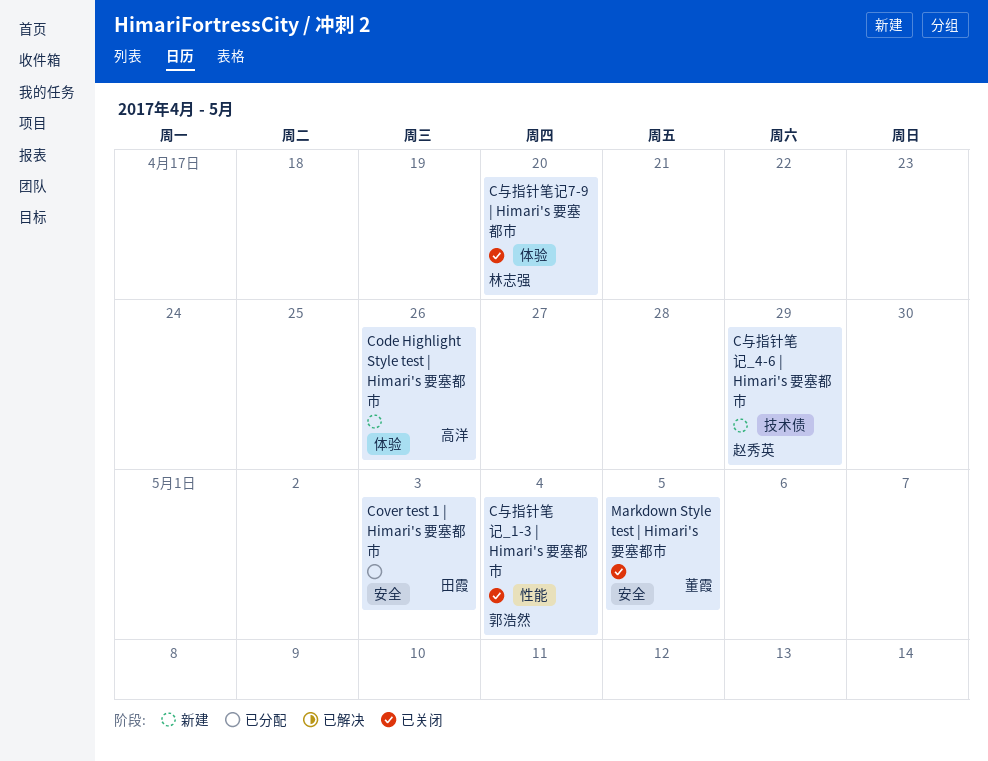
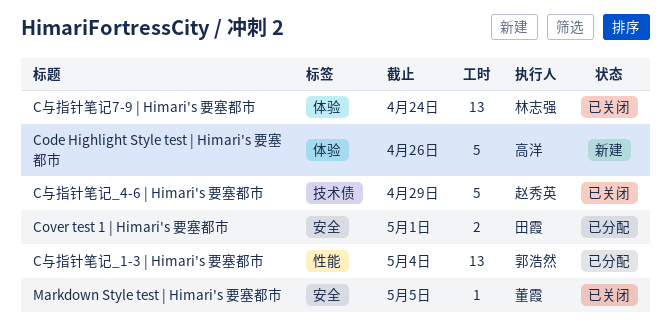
Cover test 1 | Himari's 要塞都市, due: May 3 -> May 1
C与指针笔记7-9 | Himari's 要塞都市, due: Apr 20 -> Apr 24
C与指针笔记_1-3 | Himari's 要塞都市, status: 已关闭 -> 已分配
C与指针笔记_4-6 | Himari's 要塞都市, status: 新建 -> 已关闭

